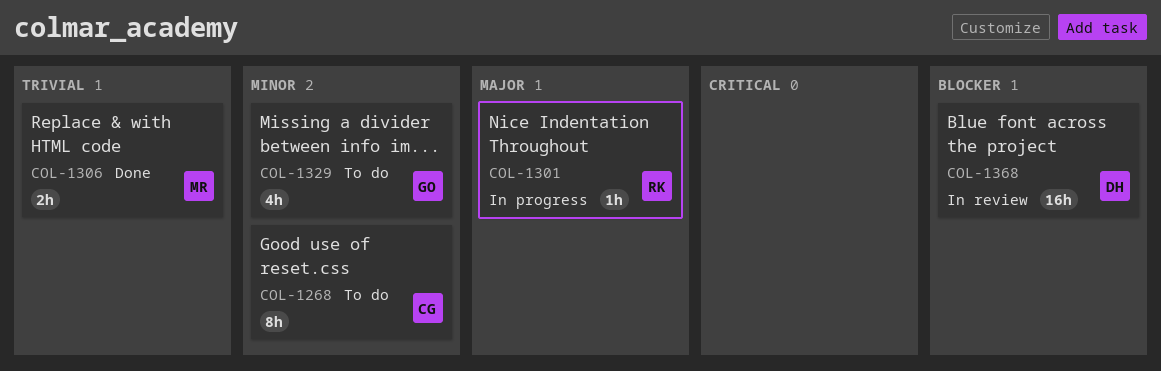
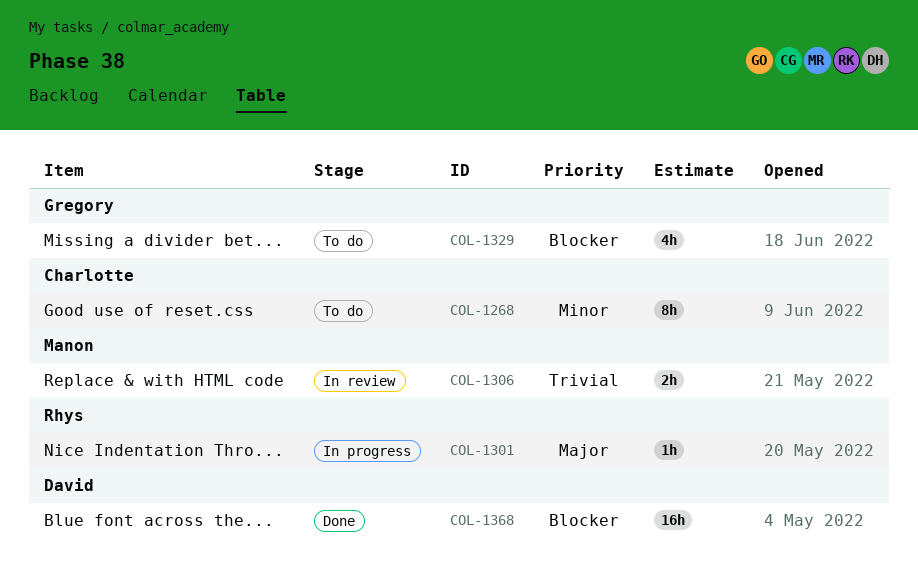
COL-1306, status: Done -> In review
COL-1329, priority: Minor -> Blocker
COL-1368, status: In review -> Done

